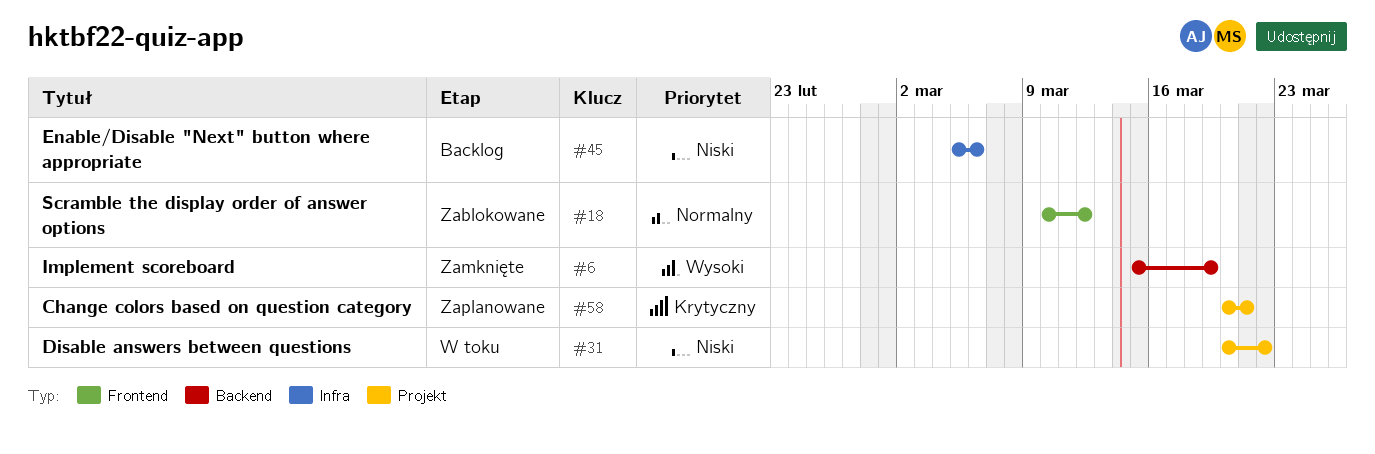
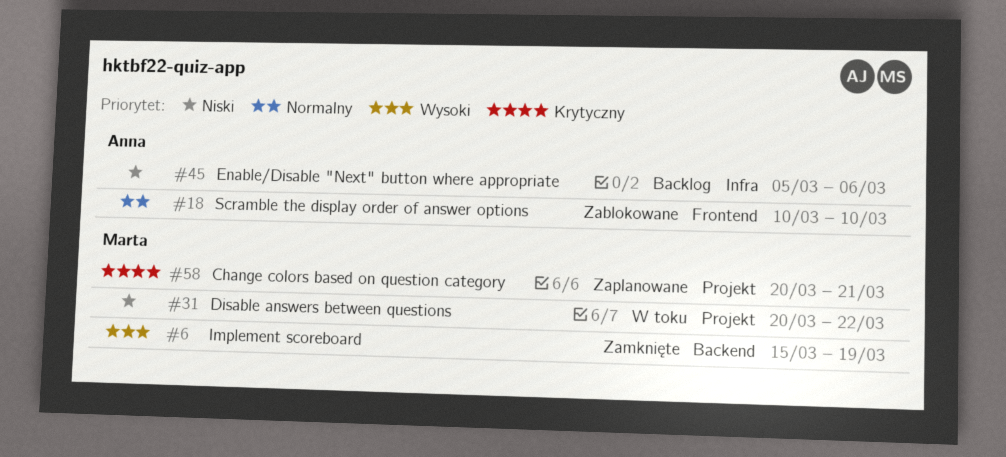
#18, due: Mar 12 -> Mar 10

